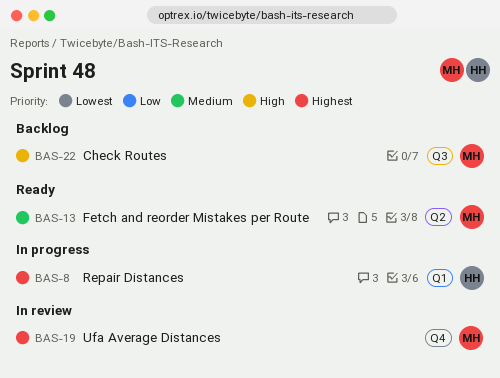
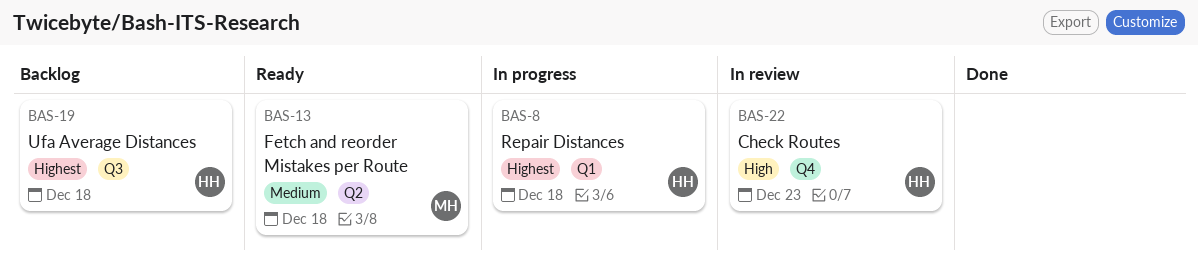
BAS-19, status: In review -> Backlog
BAS-19, owner: MH -> HH
BAS-19, label: Q4 -> Q3
BAS-22, status: Backlog -> In review
BAS-22, owner: MH -> HH
BAS-22, label: Q3 -> Q4

